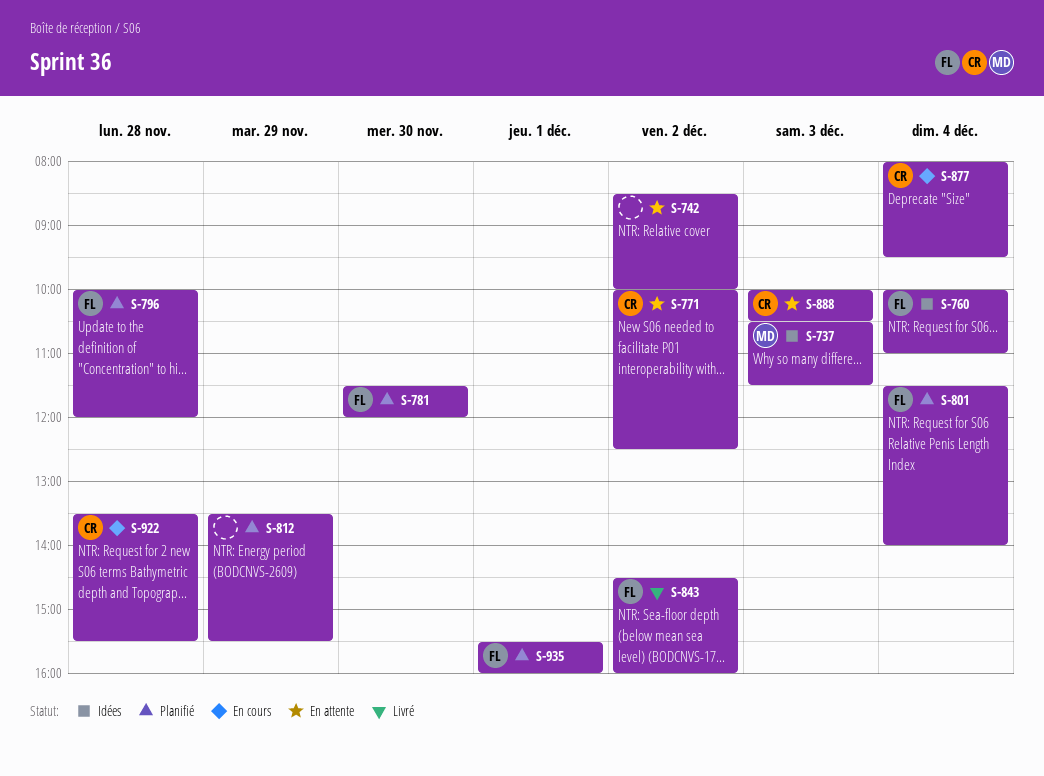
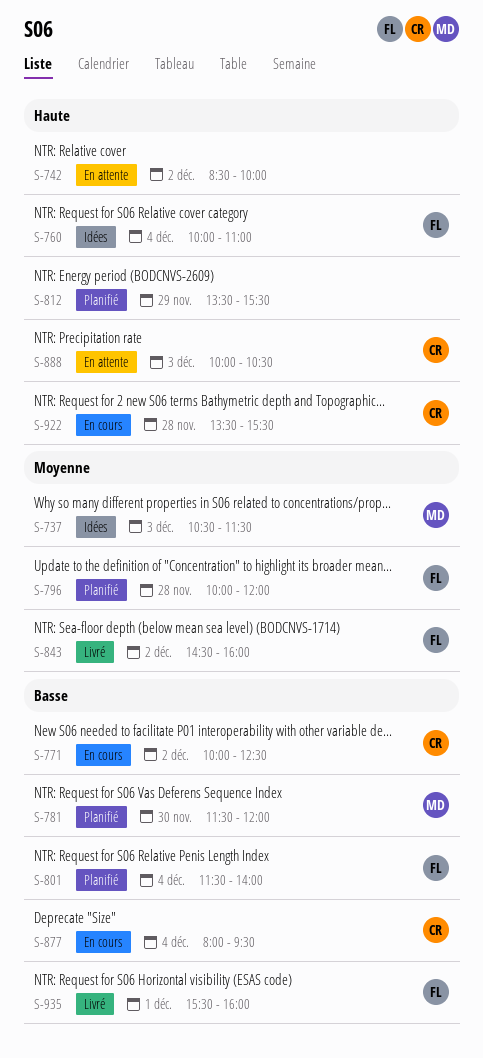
S-771, status: En attente -> En cours
S-781, owner: FL -> MD
S-935, status: Planifié -> Livré

